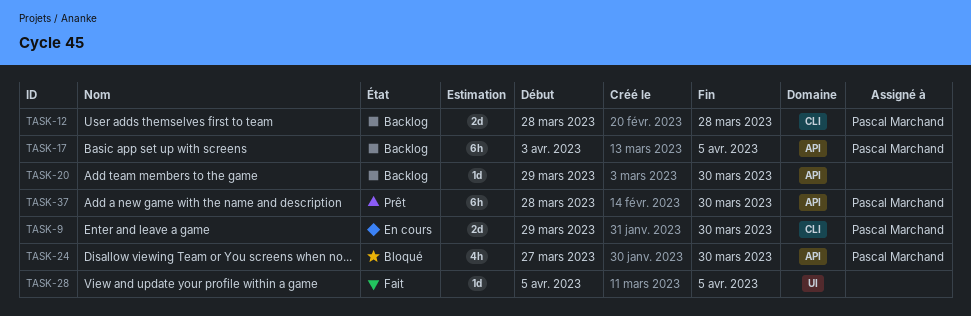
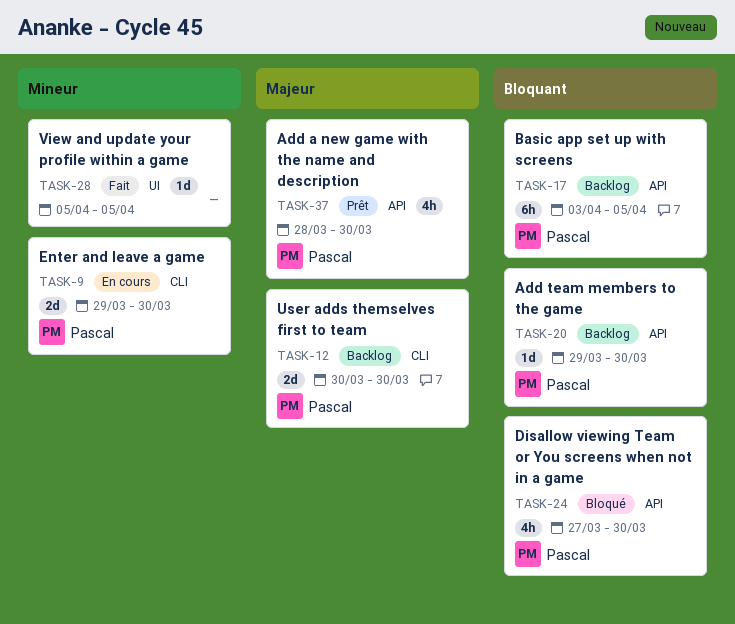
TASK-12, start: Mar 28 -> Mar 30
TASK-12, due: Mar 28 -> Mar 30
TASK-20, owner: none -> Pascal Marchand
TASK-37, estimate: 6h -> 4h

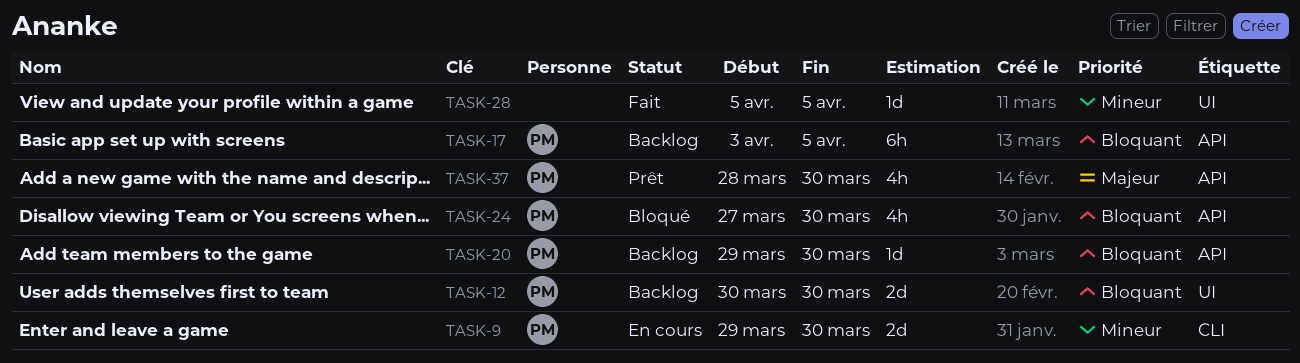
TASK-12, priority: Majeur -> Bloquant
TASK-12, label: CLI -> UI

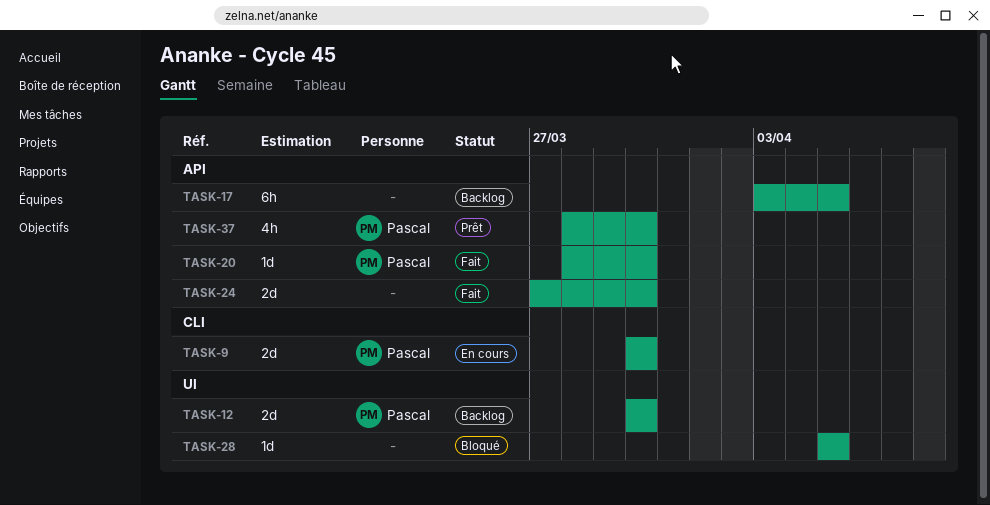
TASK-9, start: Mar 29 -> Mar 30
TASK-17, owner: Pascal -> none
TASK-20, status: Backlog -> Fait
TASK-20, start: Mar 29 -> Mar 28
TASK-24, status: Bloqué -> Fait
TASK-24, owner: Pascal -> none
TASK-24, estimate: 4h -> 2d
TASK-28, status: Fait -> Bloqué

